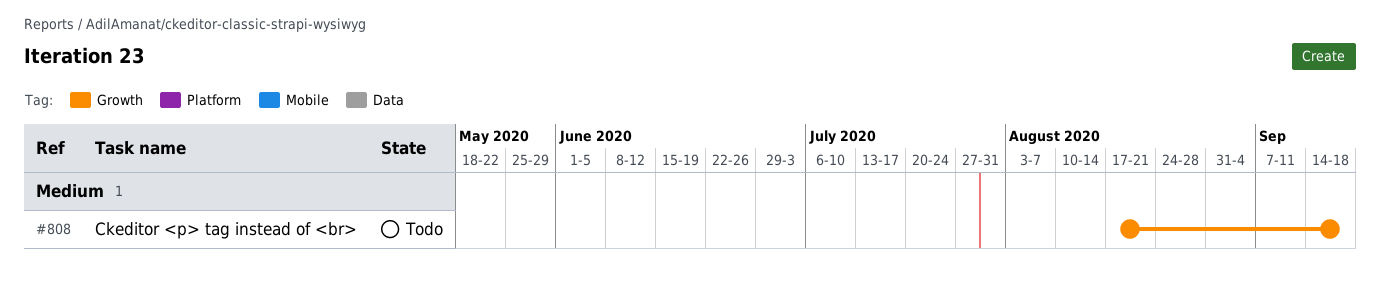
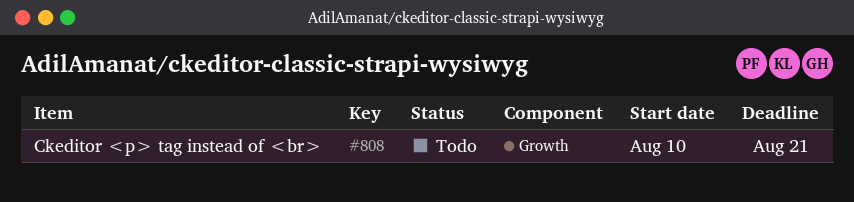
#808, start: Aug 17 -> Aug 10
#808, due: Sep 18 -> Aug 21

